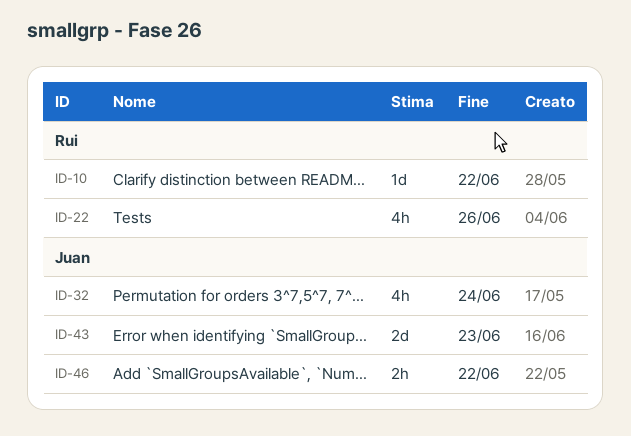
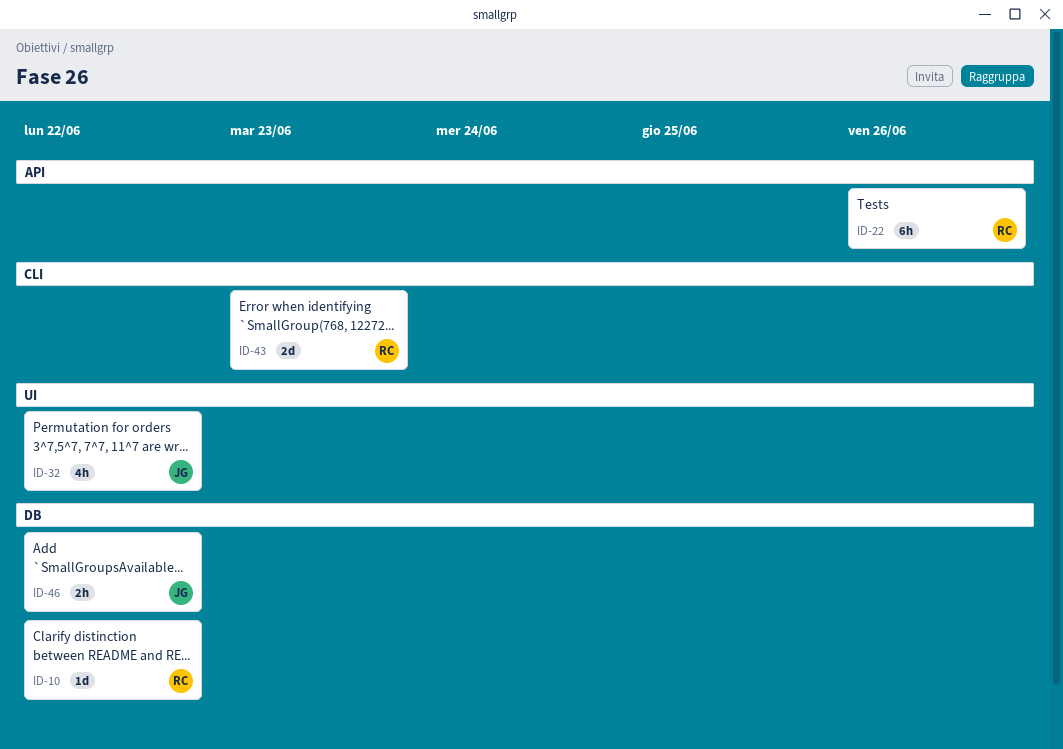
ID-22, estimate: 4h -> 6h
ID-32, due: Jun 24 -> Jun 22
ID-43, owner: Juan -> Rui

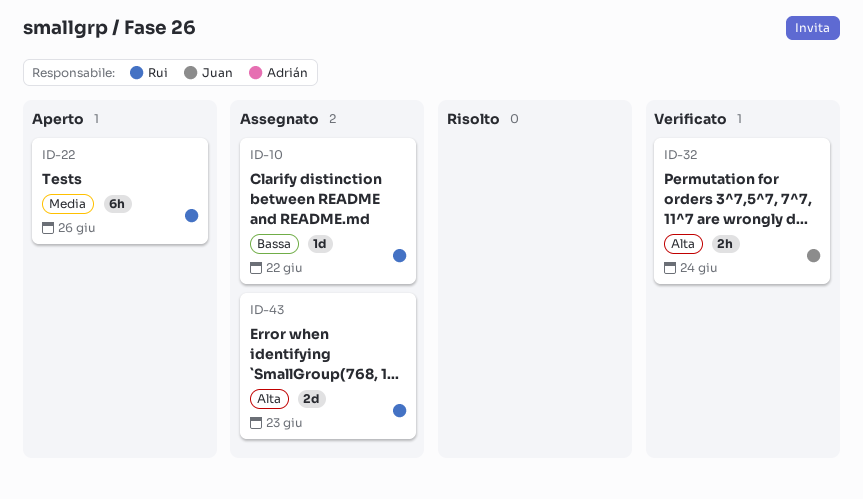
ID-32, estimate: 4h -> 2h
ID-32, due: Jun 22 -> Jun 24
ID-46: present -> none

